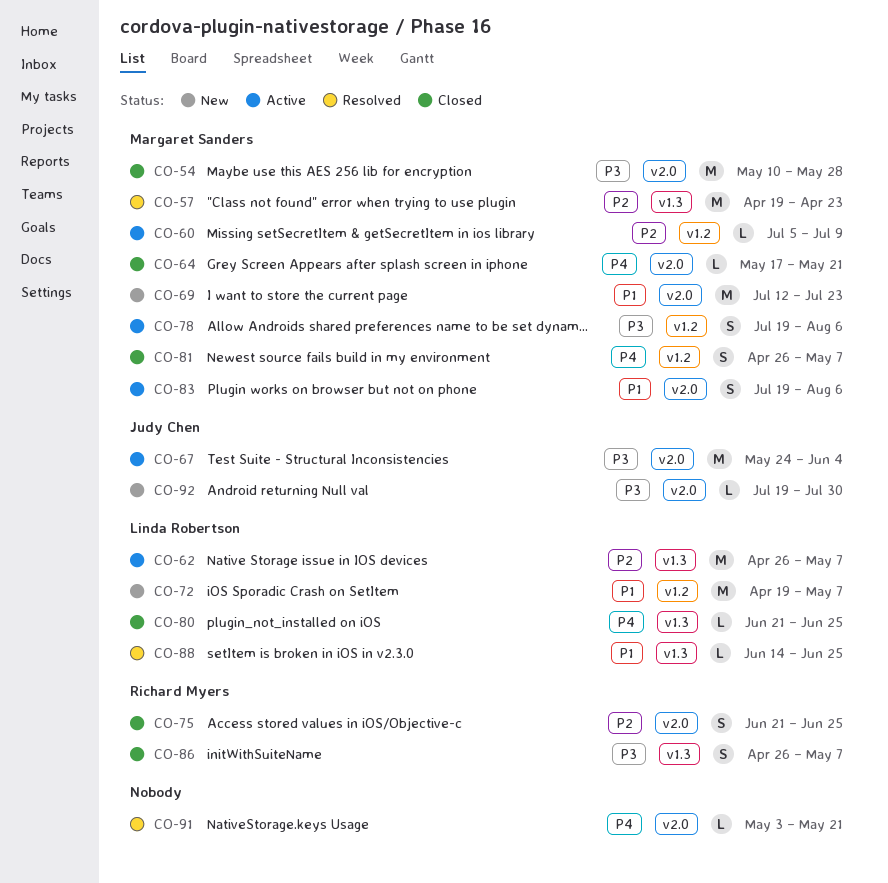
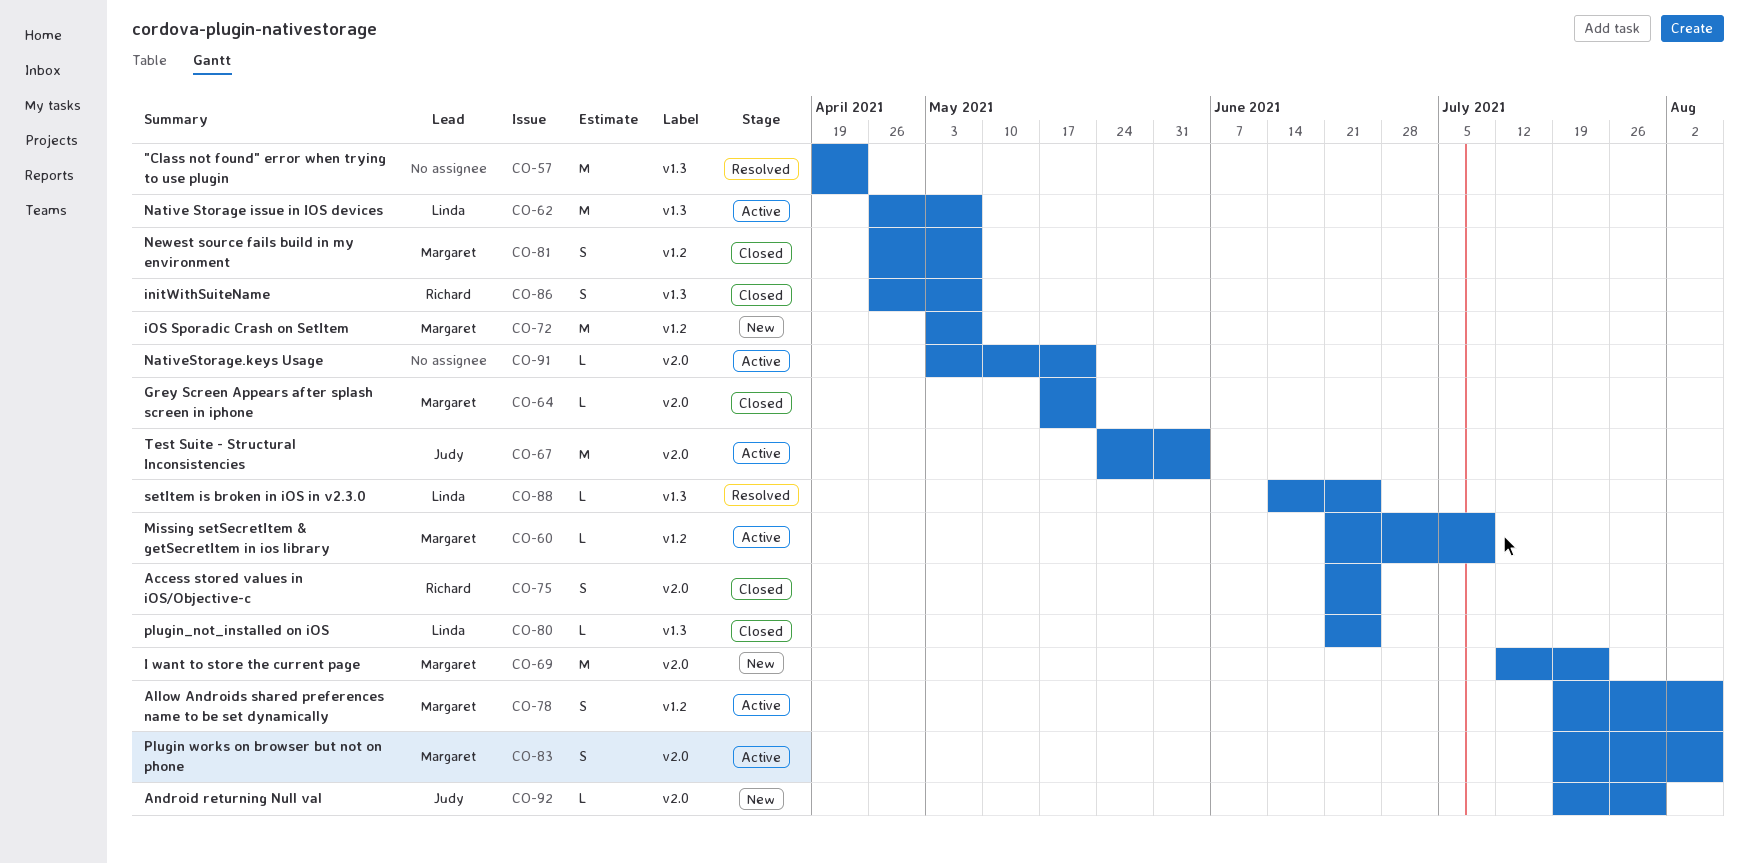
CO-54: present -> none
CO-57, owner: Margaret Sanders -> none
CO-60, start: Jul 5 -> Jun 21
CO-72, owner: Linda Robertson -> Margaret Sanders
CO-72, start: Apr 19 -> May 3
CO-91, status: Resolved -> Active

